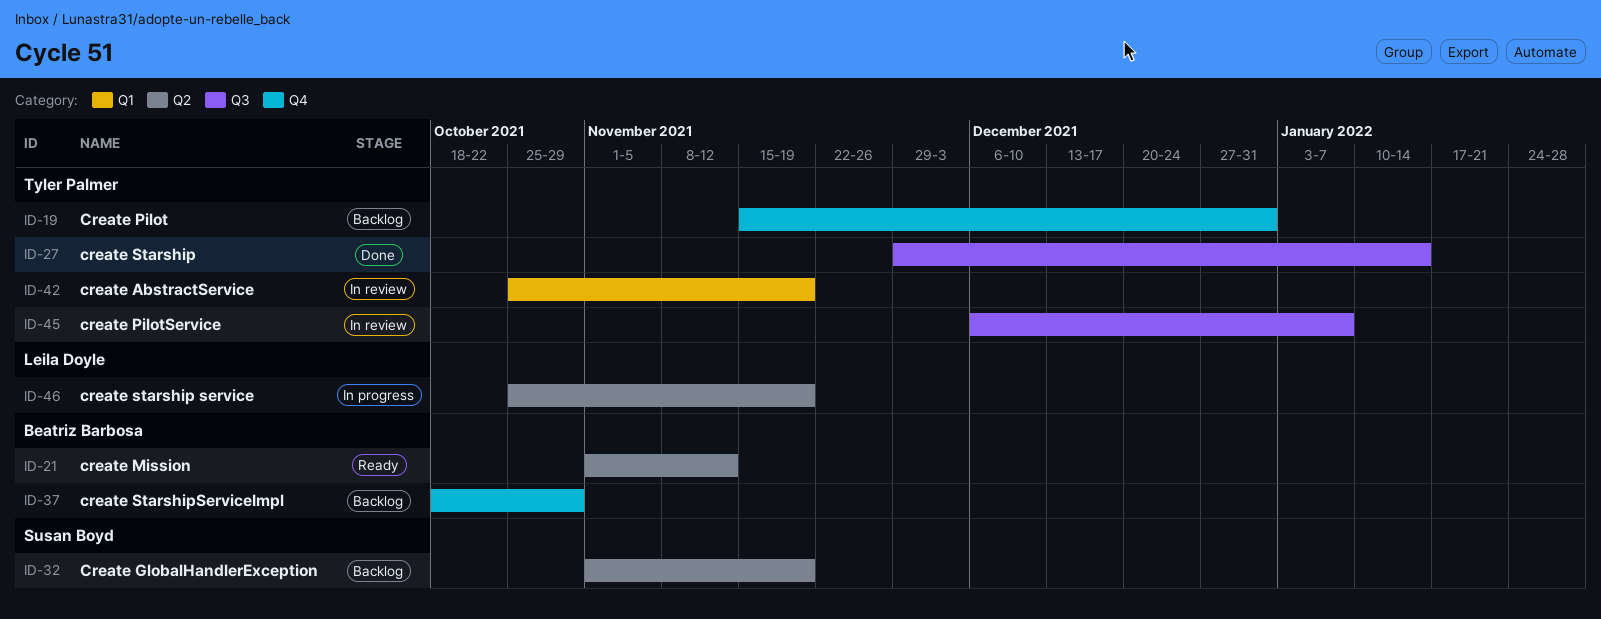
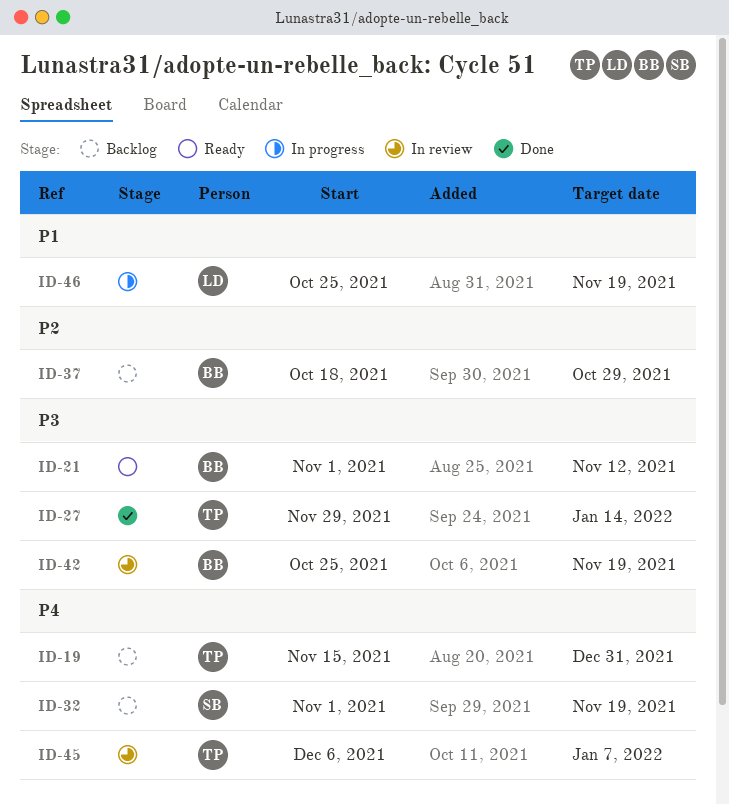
ID-42, owner: Tyler Palmer -> Beatriz Barbosa

